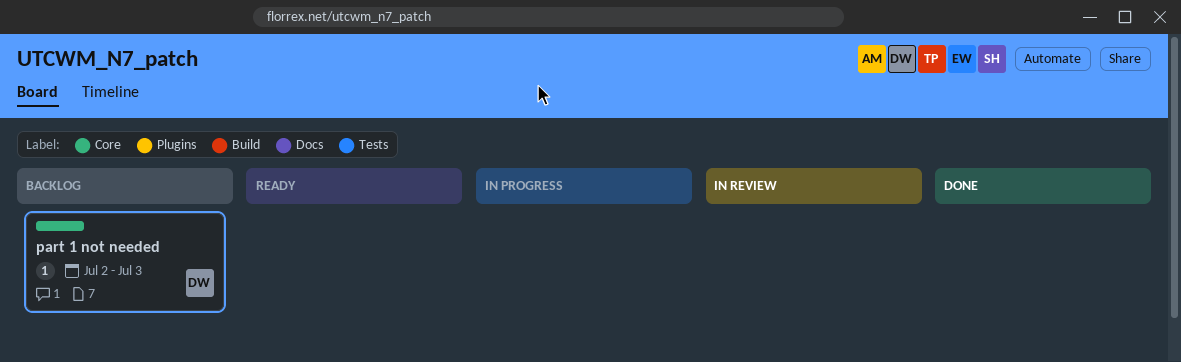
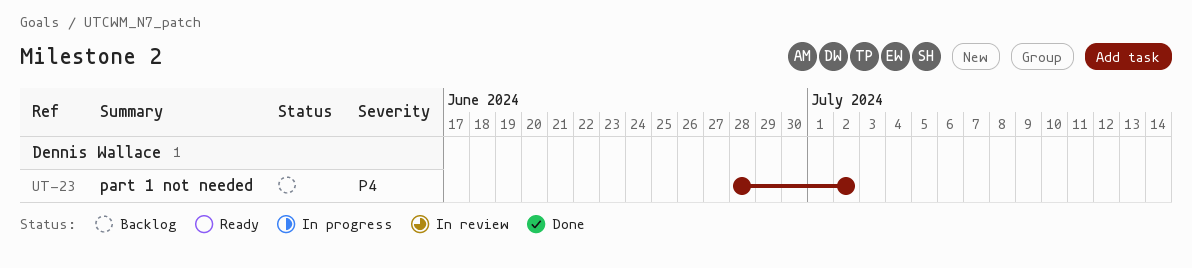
part 1 not needed, start: Jul 2 -> Jun 28
part 1 not needed, due: Jul 3 -> Jul 2

